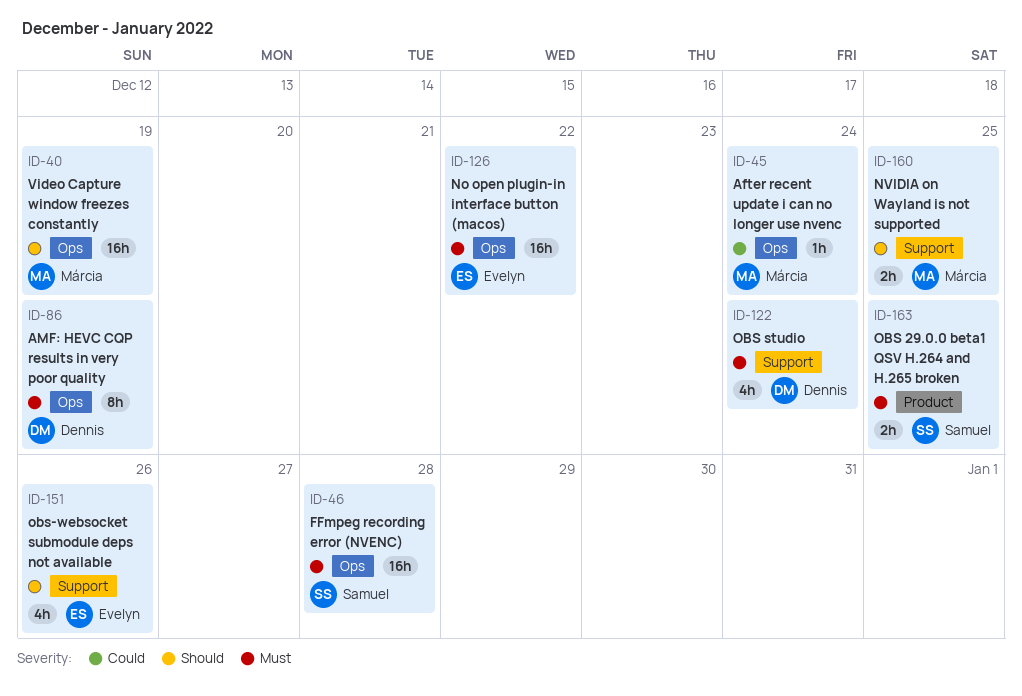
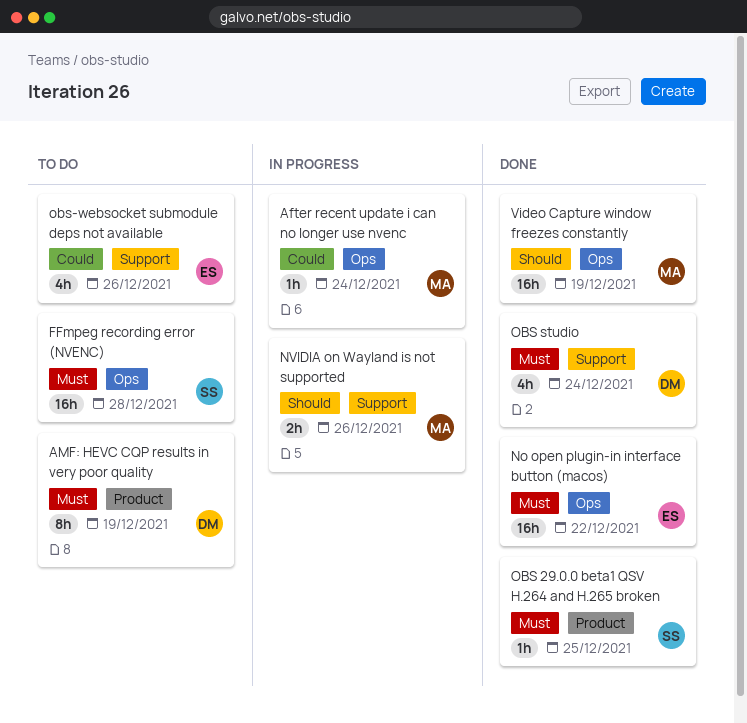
AMF: HEVC CQP results in very poor quality, label: Ops -> Product
NVIDIA on Wayland is not supported, due: Dec 25 -> Dec 26
OBS 29.0.0 beta1 QSV H.264 and H.265 broken, estimate: 2h -> 1h
obs-websocket submodule deps not available, priority: Should -> Could

